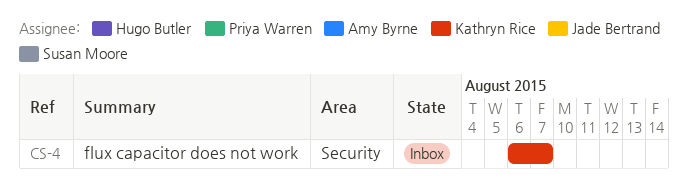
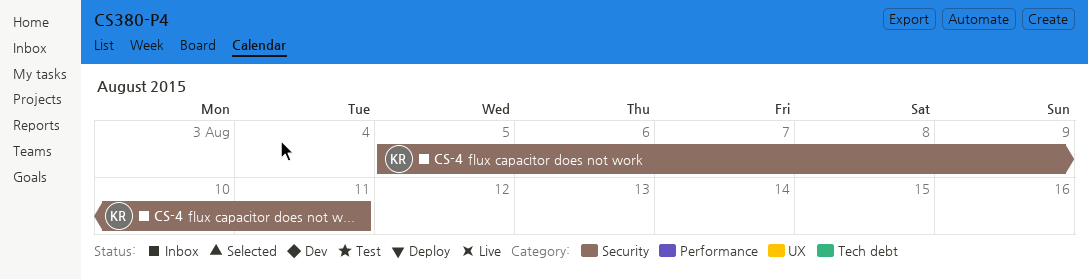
CS-4, start: Aug 6 -> Aug 5
CS-4, due: Aug 7 -> Aug 11

